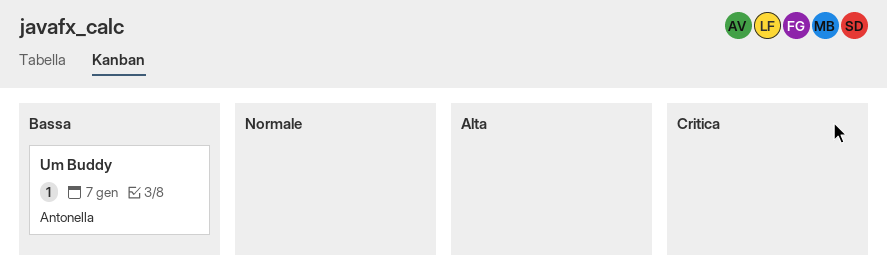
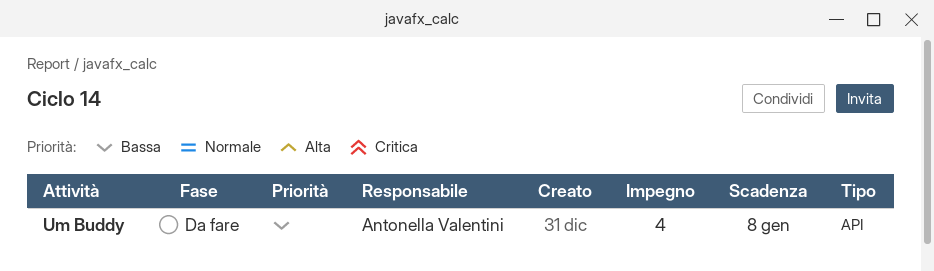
Um Buddy, estimate: 1 -> 4
Um Buddy, due: Jan 7 -> Jan 8

